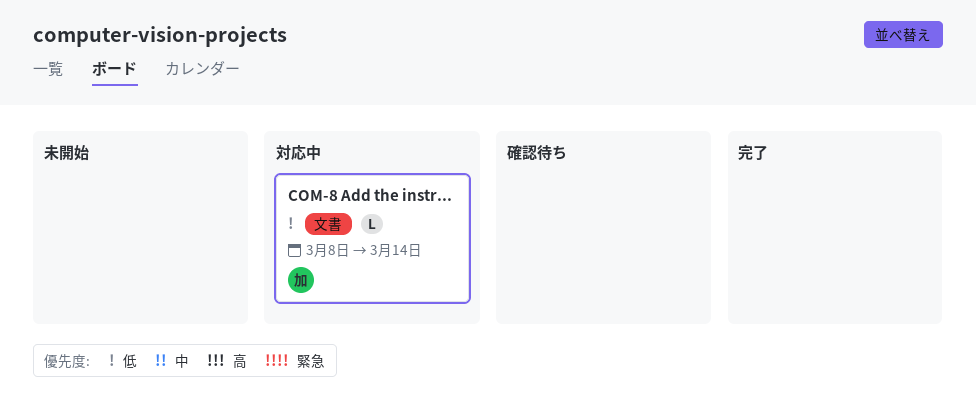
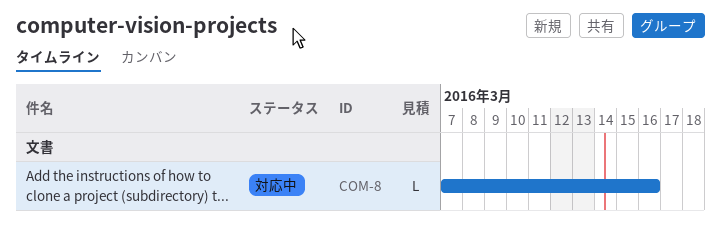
COM-8, start: Mar 8 -> Mar 7
COM-8, due: Mar 14 -> Mar 16

